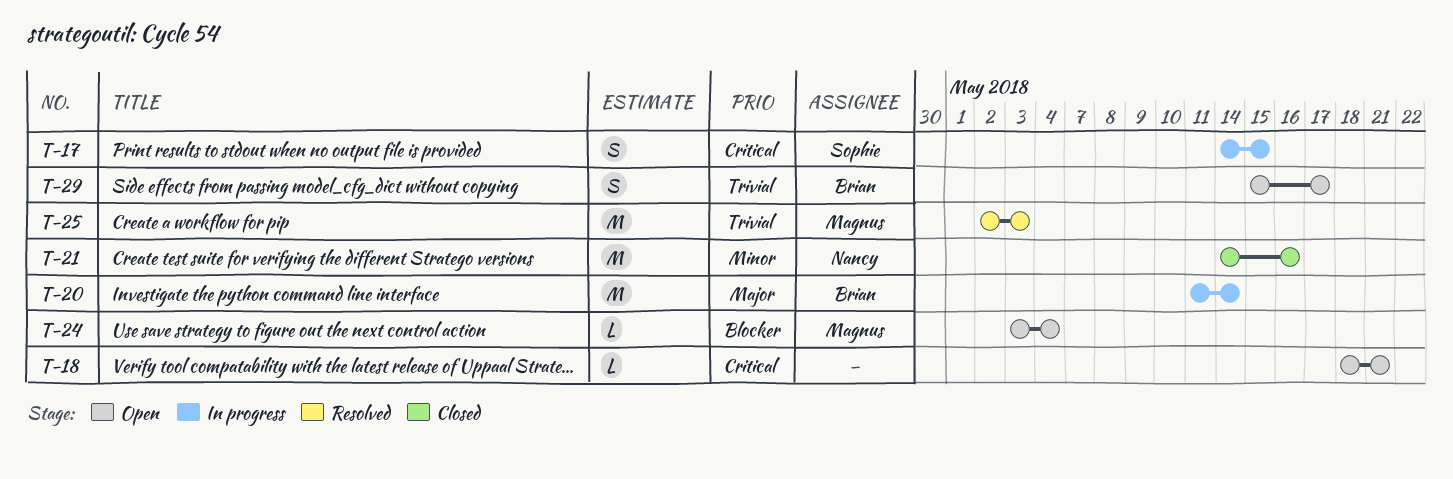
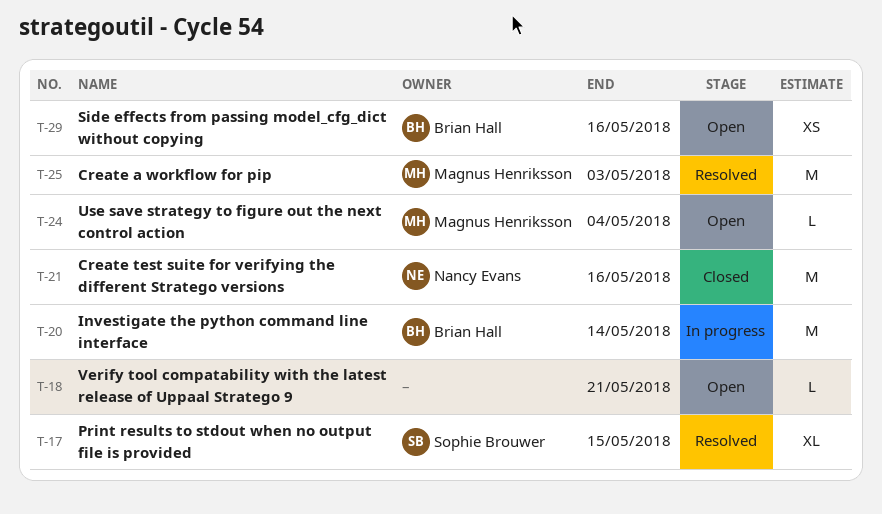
T-17, status: In progress -> Resolved
T-17, estimate: S -> XL
T-29, estimate: S -> XS
T-29, due: May 17 -> May 16

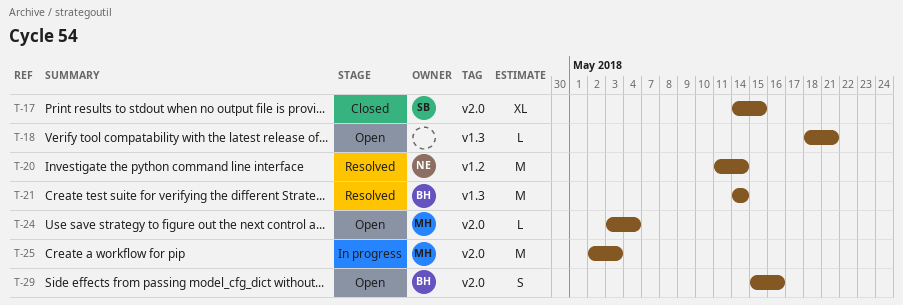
T-17, status: Resolved -> Closed
T-20, status: In progress -> Resolved
T-20, owner: Brian Hall -> Nancy Evans
T-21, status: Closed -> Resolved
T-21, owner: Nancy Evans -> Brian Hall
T-21, due: May 16 -> May 14
T-25, status: Resolved -> In progress
T-29, estimate: XS -> S

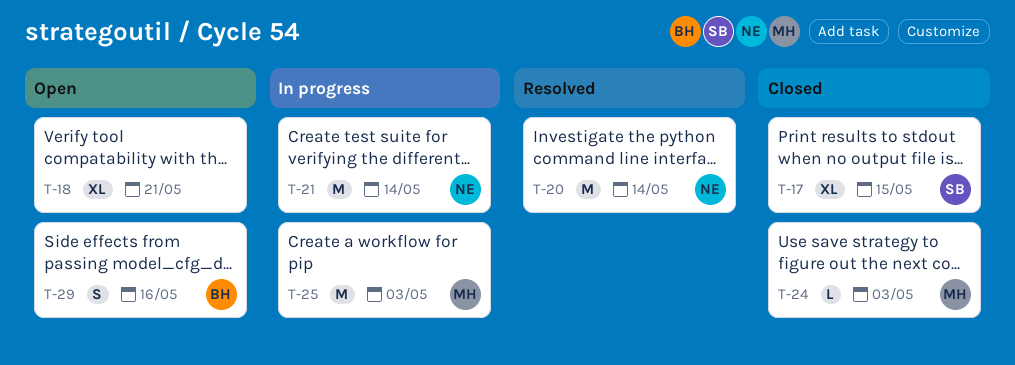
T-18, estimate: L -> XL
T-21, status: Resolved -> In progress
T-21, owner: BH -> NE
T-24, status: Open -> Closed
T-24, due: May 4 -> May 3

